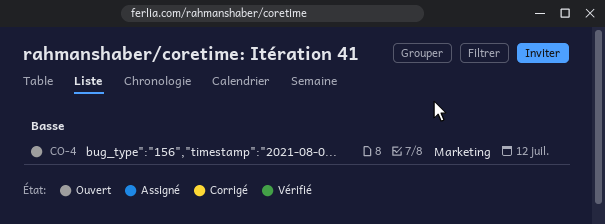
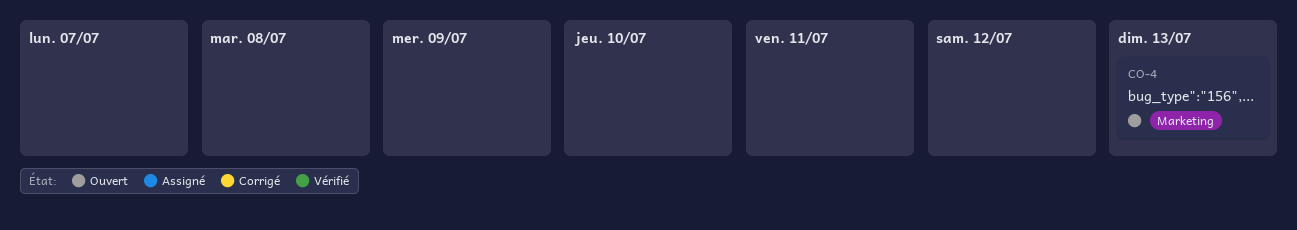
CO-4, due: Jul 12 -> Jul 13

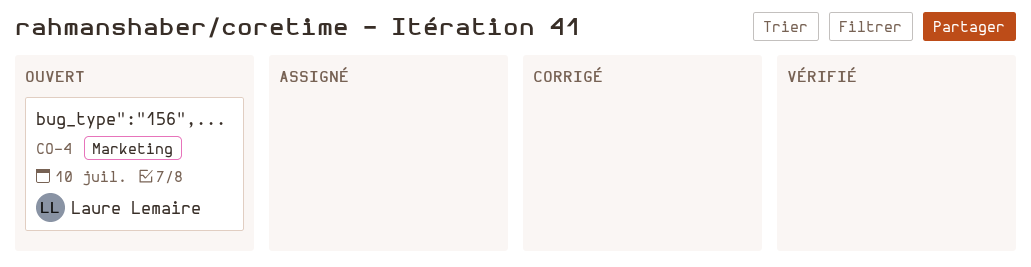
CO-4, due: Jul 13 -> Jul 10

